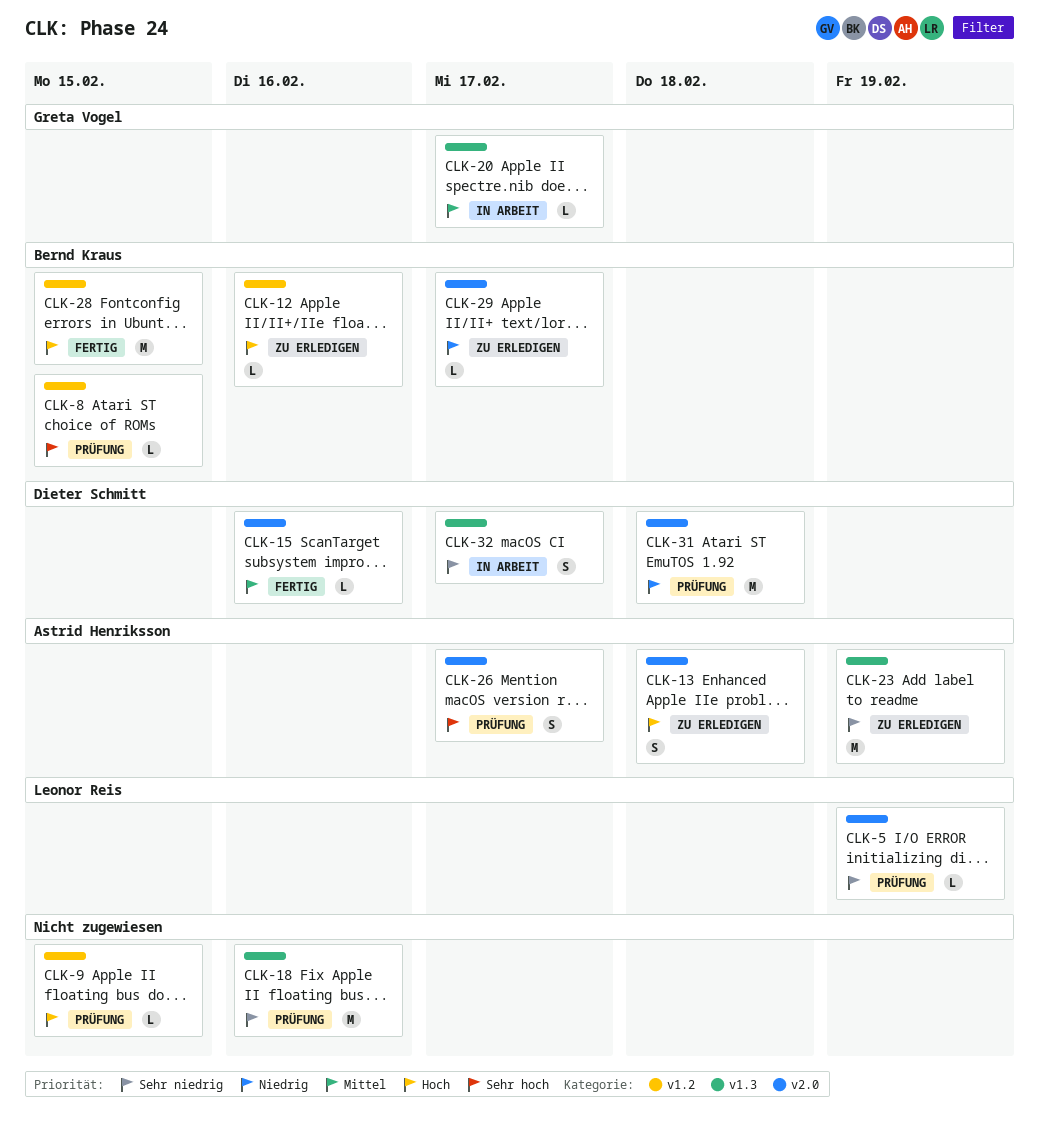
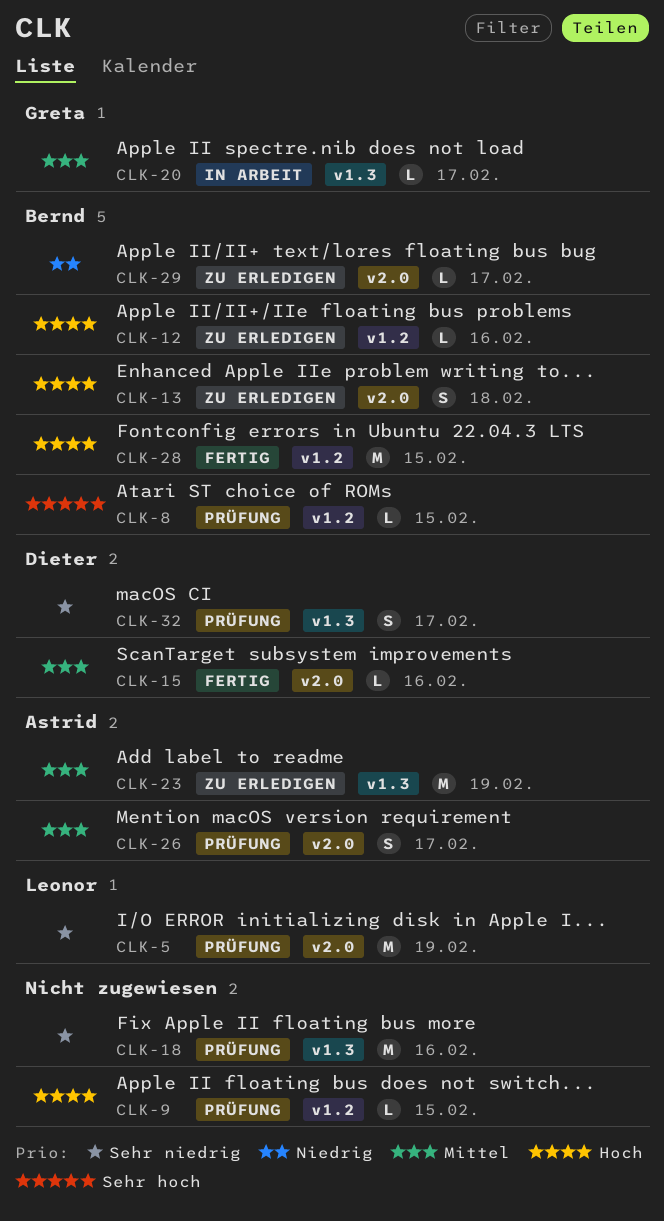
CLK-5, estimate: L -> M
CLK-13, owner: Astrid Henriksson -> Bernd Kraus
CLK-23, priority: Sehr niedrig -> Mittel
CLK-26, priority: Sehr hoch -> Mittel
CLK-31: present -> none
CLK-32, status: In Arbeit -> Prüfung

